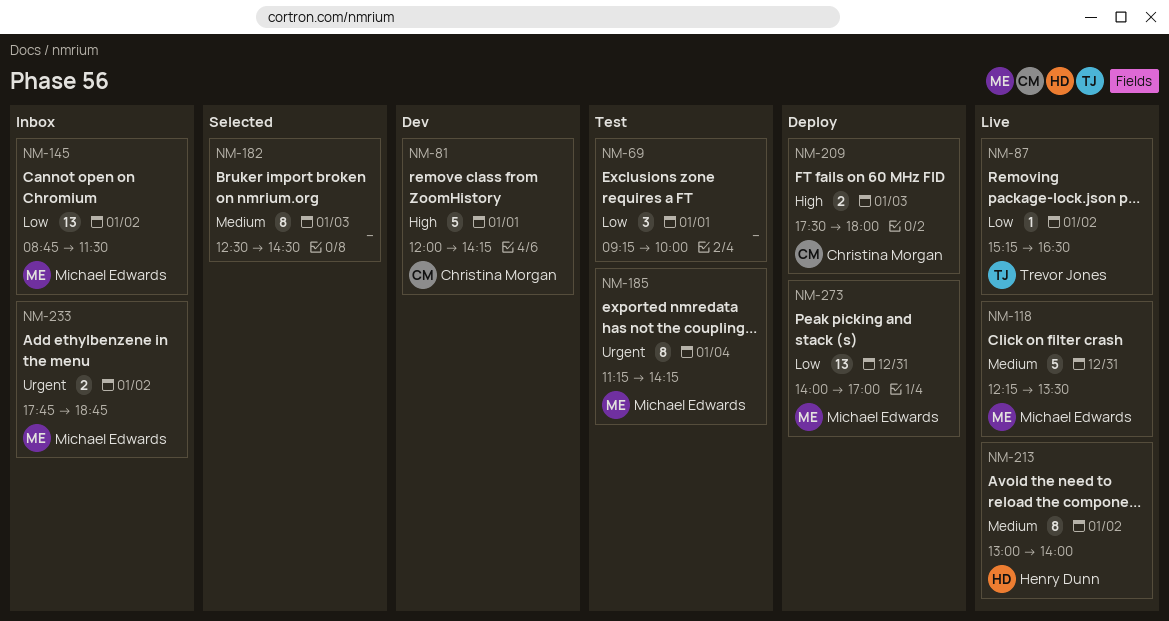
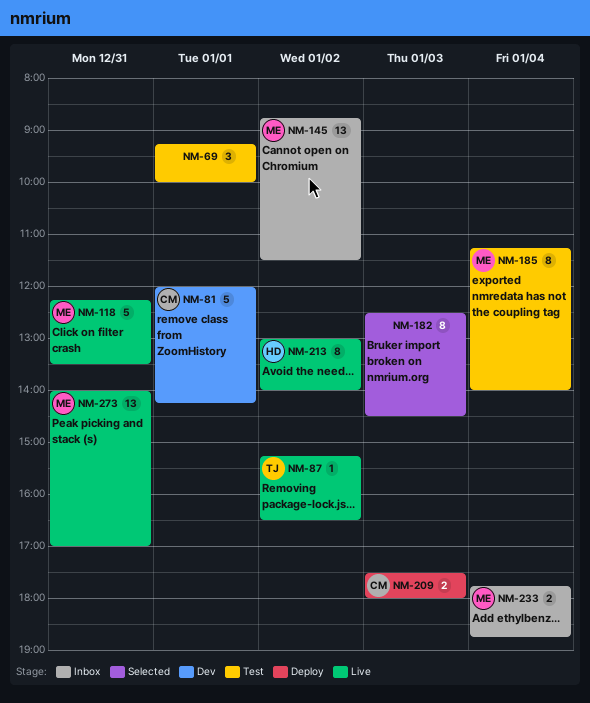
NM-185, ends: 14:15 -> 14:00
NM-233, day: Jan 2 -> Jan 4
NM-273, status: Deploy -> Live

